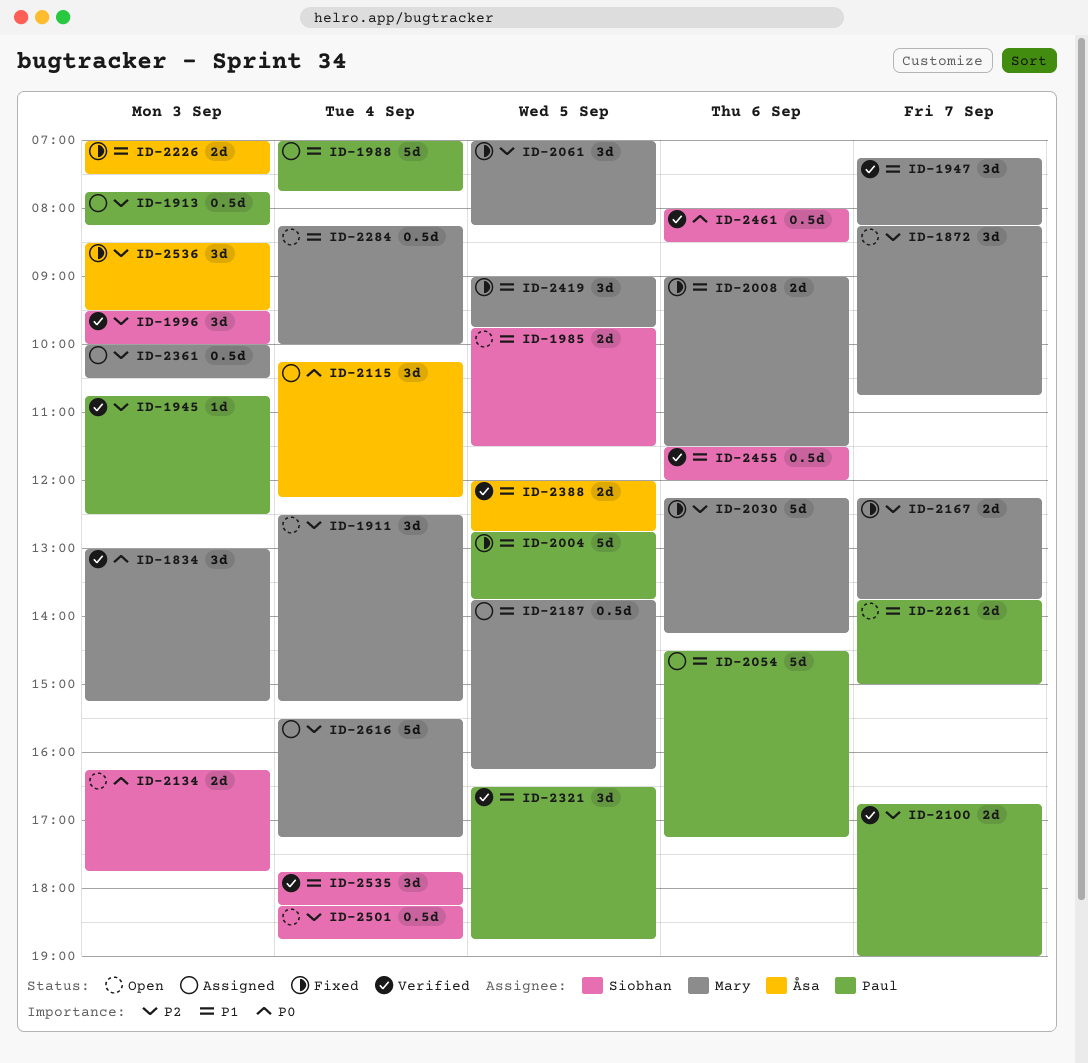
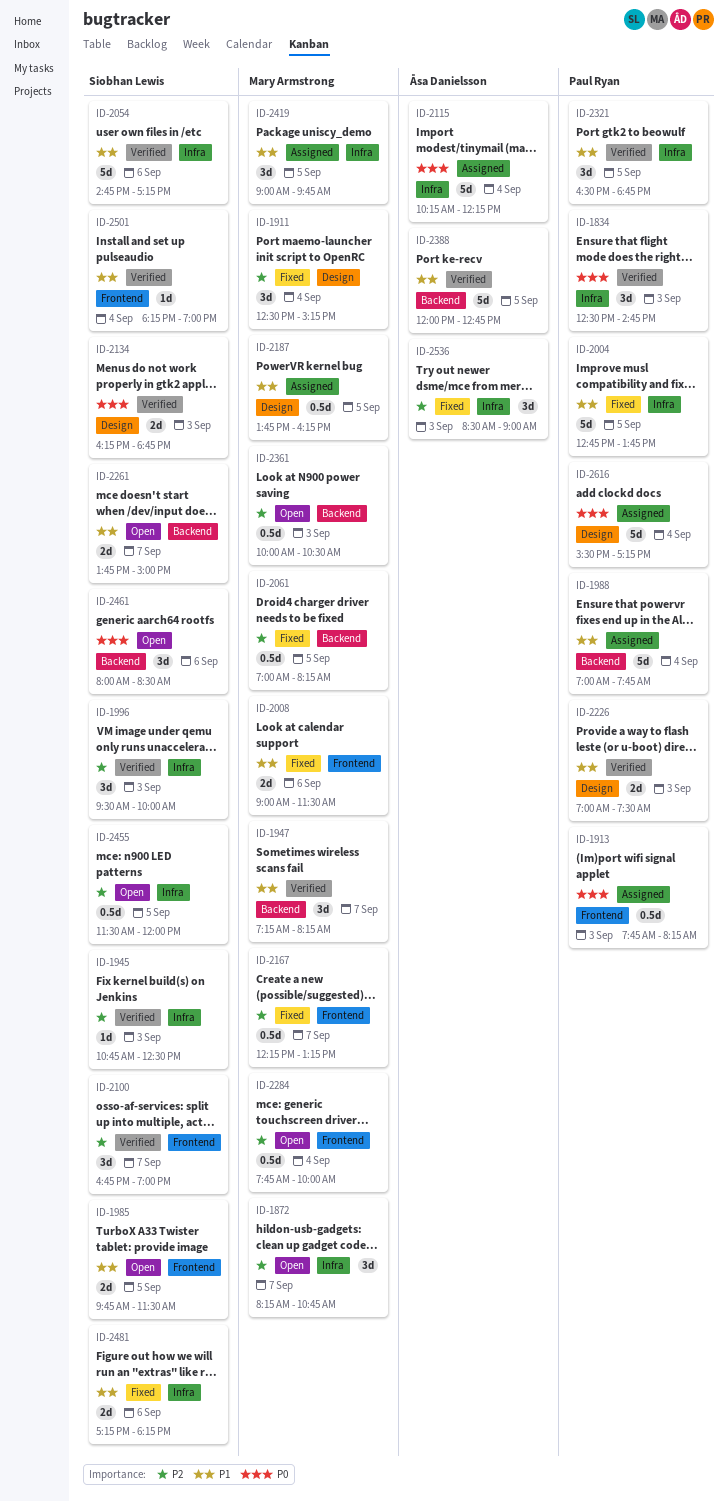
ID-1834, owner: Mary Armstrong -> Paul Ryan
ID-1834, begins: 13:00 -> 12:30
ID-1834, ends: 15:15 -> 14:45
ID-1911, status: Open -> Fixed
ID-1913, priority: P2 -> P0
ID-1945, owner: Paul Ryan -> Siobhan Lewis
ID-2030: present -> none
ID-2054, status: Assigned -> Verified
ID-2054, owner: Paul Ryan -> Siobhan Lewis
ID-2054, begins: 14:30 -> 14:45
ID-2061, estimate: 3d -> 0.5d
ID-2100, owner: Paul Ryan -> Siobhan Lewis
ID-2100, estimate: 2d -> 3d
ID-2115, estimate: 3d -> 5d
ID-2134, status: Open -> Verified
ID-2134, ends: 17:45 -> 18:45
ID-2167, estimate: 2d -> 0.5d
ID-2167, ends: 13:45 -> 13:15
ID-2226, status: Fixed -> Verified
ID-2226, owner: Åsa Danielsson -> Paul Ryan
ID-2261, owner: Paul Ryan -> Siobhan Lewis
ID-2284, priority: P1 -> P2
ID-2284, begins: 08:15 -> 07:45
ID-2361, status: Assigned -> Open
ID-2388, estimate: 2d -> 5d
ID-2419, status: Fixed -> Assigned
ID-2455, status: Verified -> Open
ID-2455, priority: P1 -> P2
ID-2455, day: Sep 6 -> Sep 5
ID-2461, status: Verified -> Open
ID-2461, estimate: 0.5d -> 3d
ID-2481: none -> present
ID-2501, status: Open -> Verified
ID-2501, priority: P2 -> P1
ID-2501, estimate: 0.5d -> 1d
ID-2501, ends: 18:45 -> 19:00
ID-2535: present -> none
ID-2536, ends: 09:30 -> 09:00
ID-2616, owner: Mary Armstrong -> Paul Ryan
ID-2616, priority: P2 -> P0

